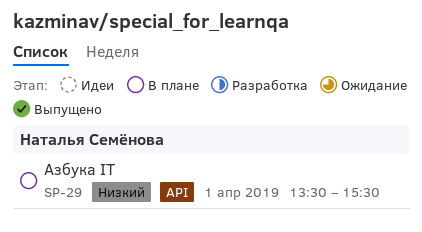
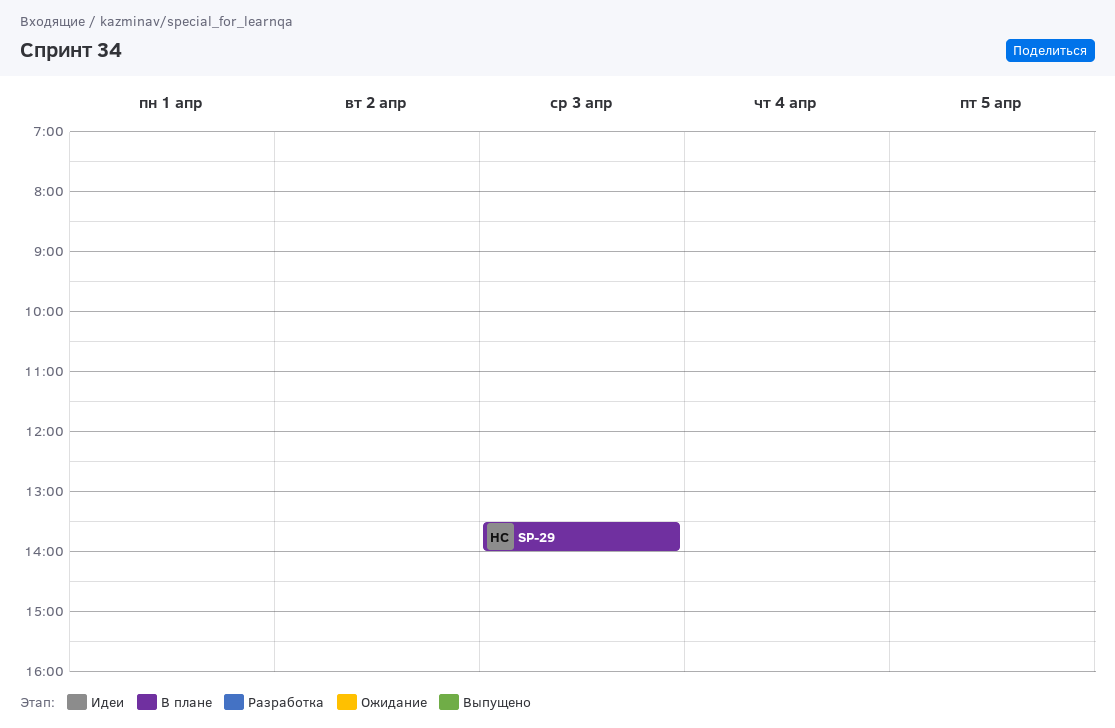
SP-29, day: Apr 1 -> Apr 3
SP-29, ends: 15:30 -> 14:00

